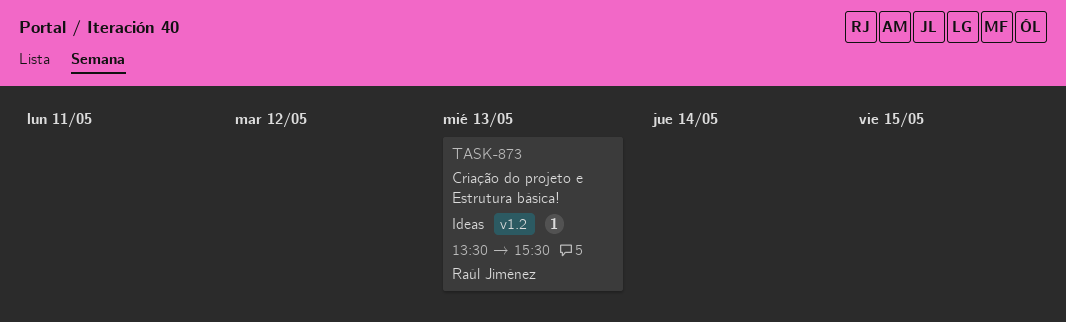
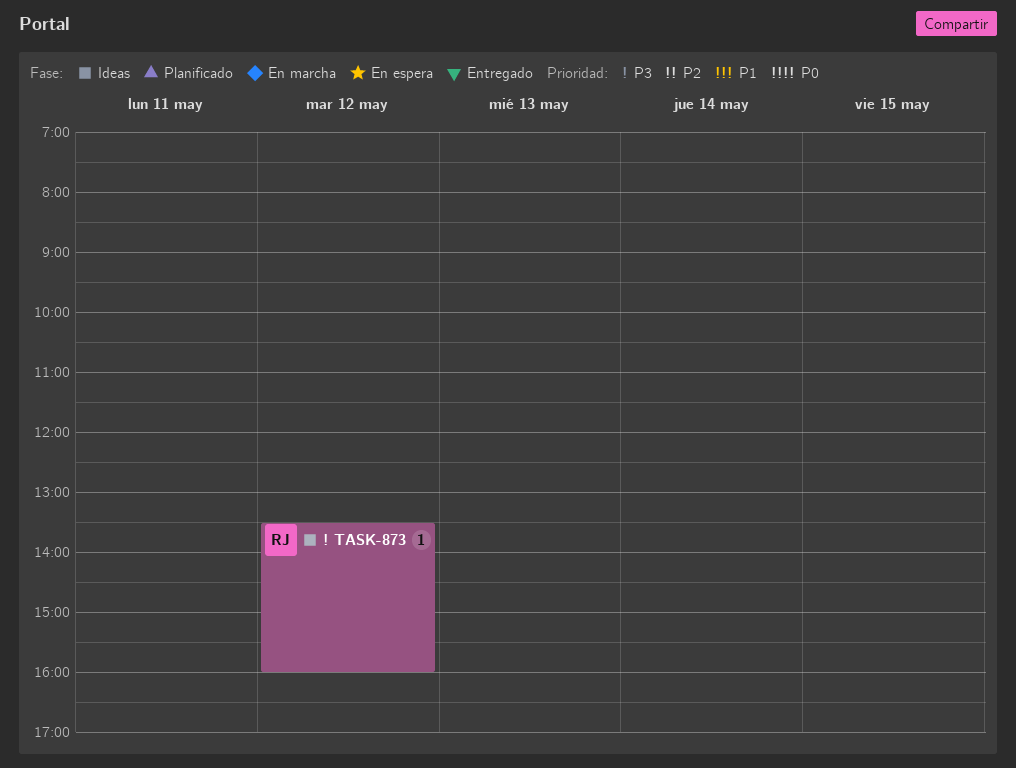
TASK-873, day: May 13 -> May 12
TASK-873, ends: 15:30 -> 16:00

